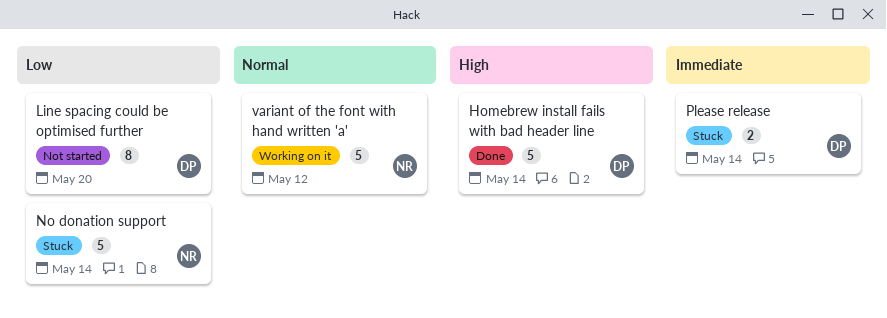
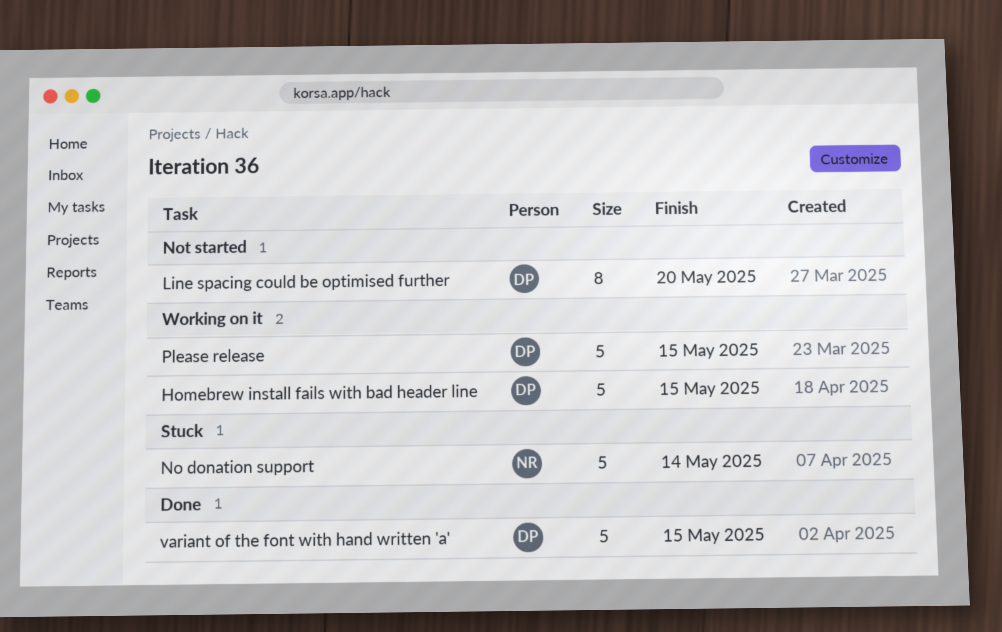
Homebrew install fails with bad header line, status: Done -> Working on it
Homebrew install fails with bad header line, due: May 14 -> May 15
Please release, status: Stuck -> Working on it
Please release, estimate: 2 -> 5
Please release, due: May 14 -> May 15
variant of the font with hand written 'a', status: Working on it -> Done
variant of the font with hand written 'a', owner: NR -> DP
variant of the font with hand written 'a', due: May 12 -> May 15

